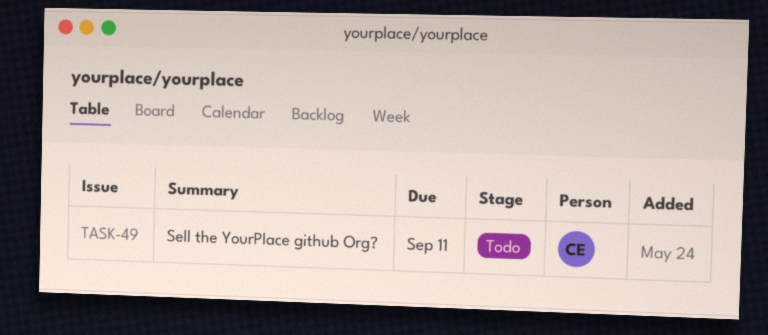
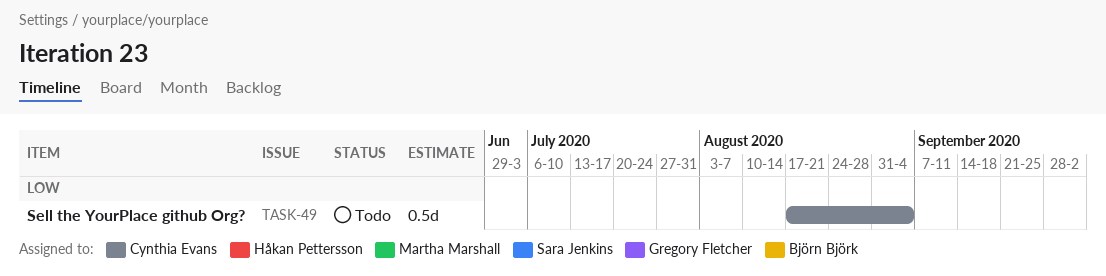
TASK-49, due: Sep 11 -> Sep 4

